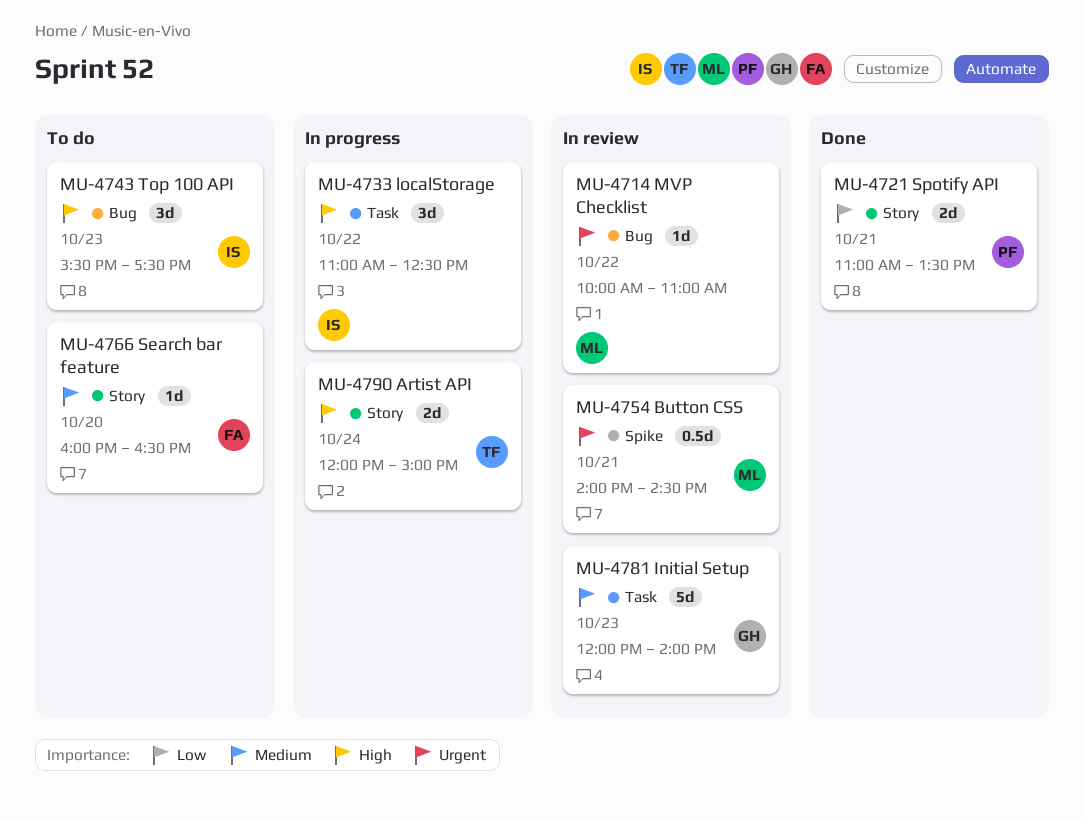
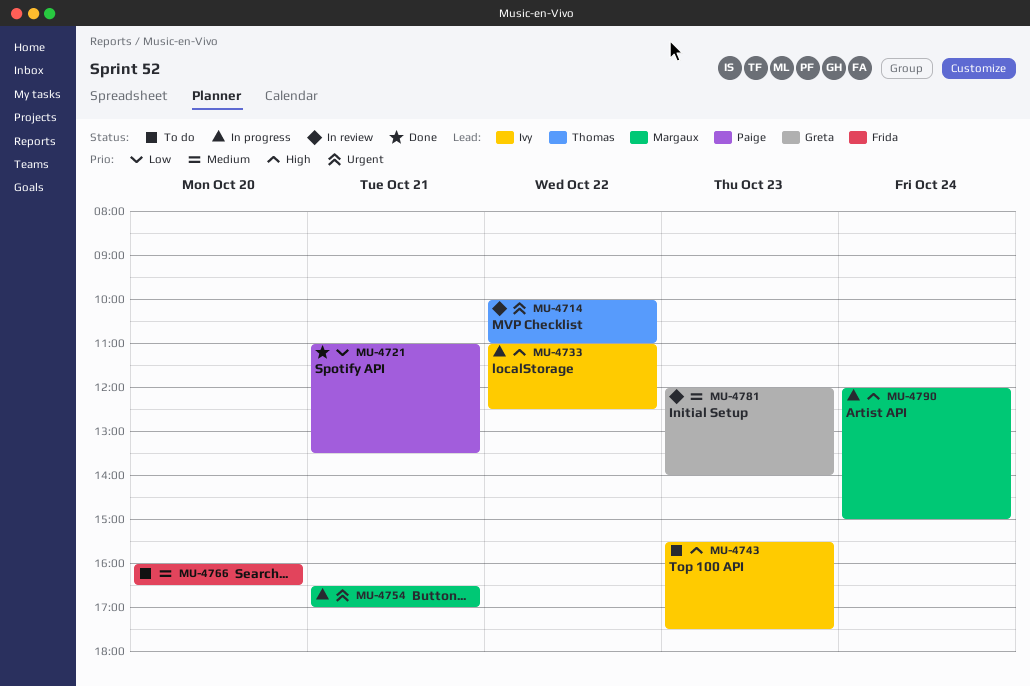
MU-4714, owner: Margaux -> Thomas
MU-4754, status: In review -> In progress
MU-4754, begins: 14:00 -> 16:30
MU-4754, ends: 14:30 -> 17:00
MU-4790, owner: Thomas -> Margaux

